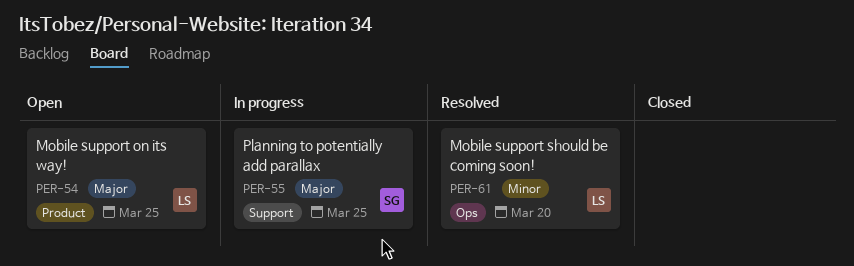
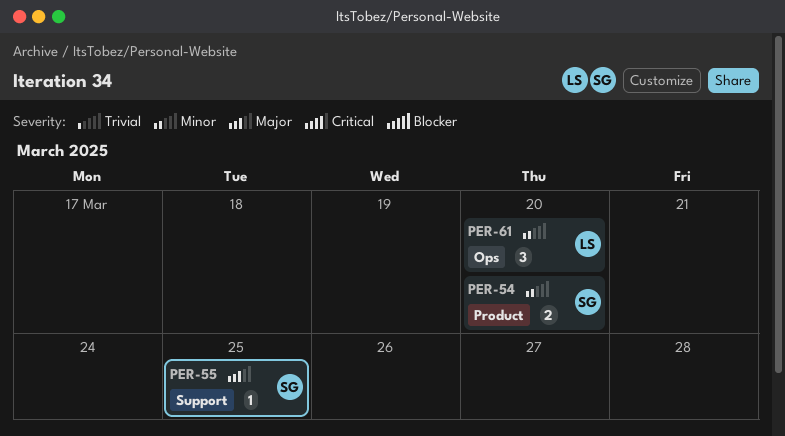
PER-54, owner: LS -> SG
PER-54, priority: Major -> Minor
PER-54, due: Mar 25 -> Mar 20

